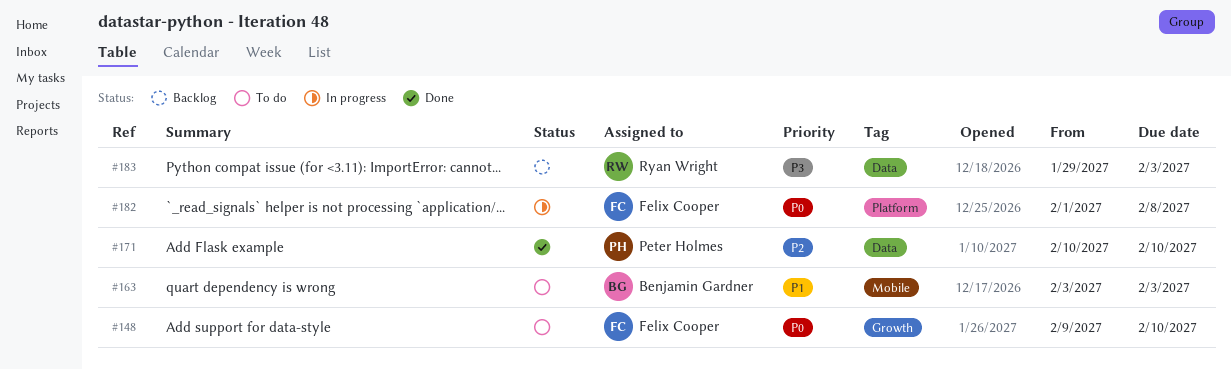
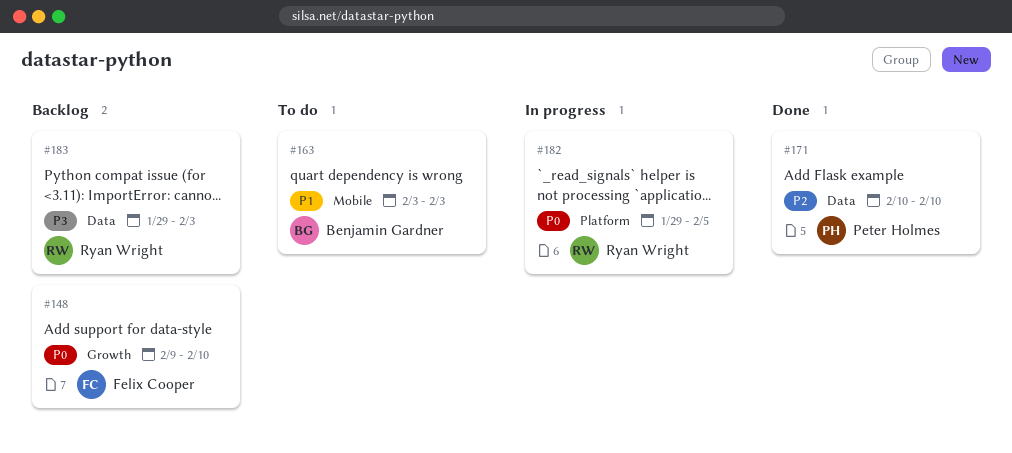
#148, status: To do -> Backlog
#182, owner: Felix Cooper -> Ryan Wright
#182, start: Feb 1 -> Jan 29
#182, due: Feb 8 -> Feb 5

